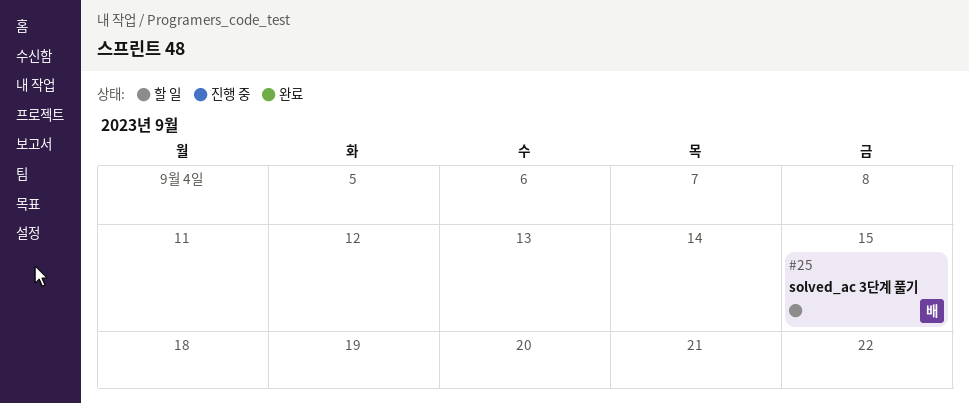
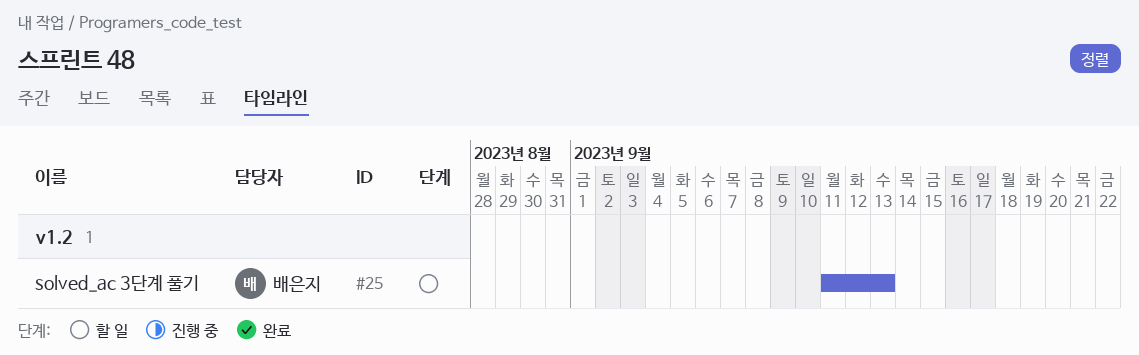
#25, due: Sep 15 -> Sep 13

